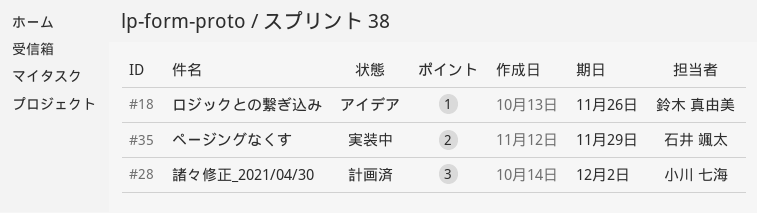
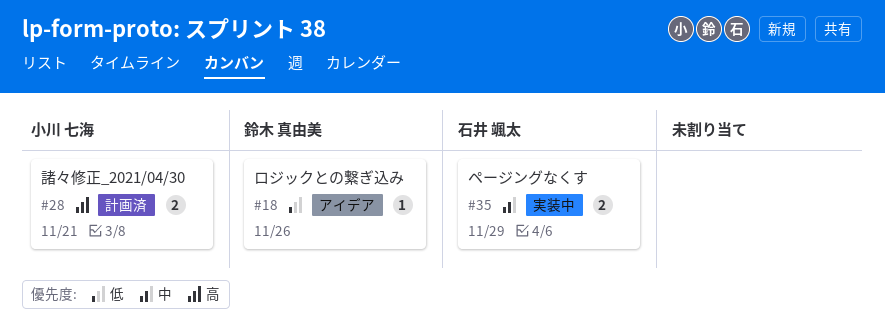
#28, estimate: 3 -> 2
#28, due: Dec 2 -> Nov 21

